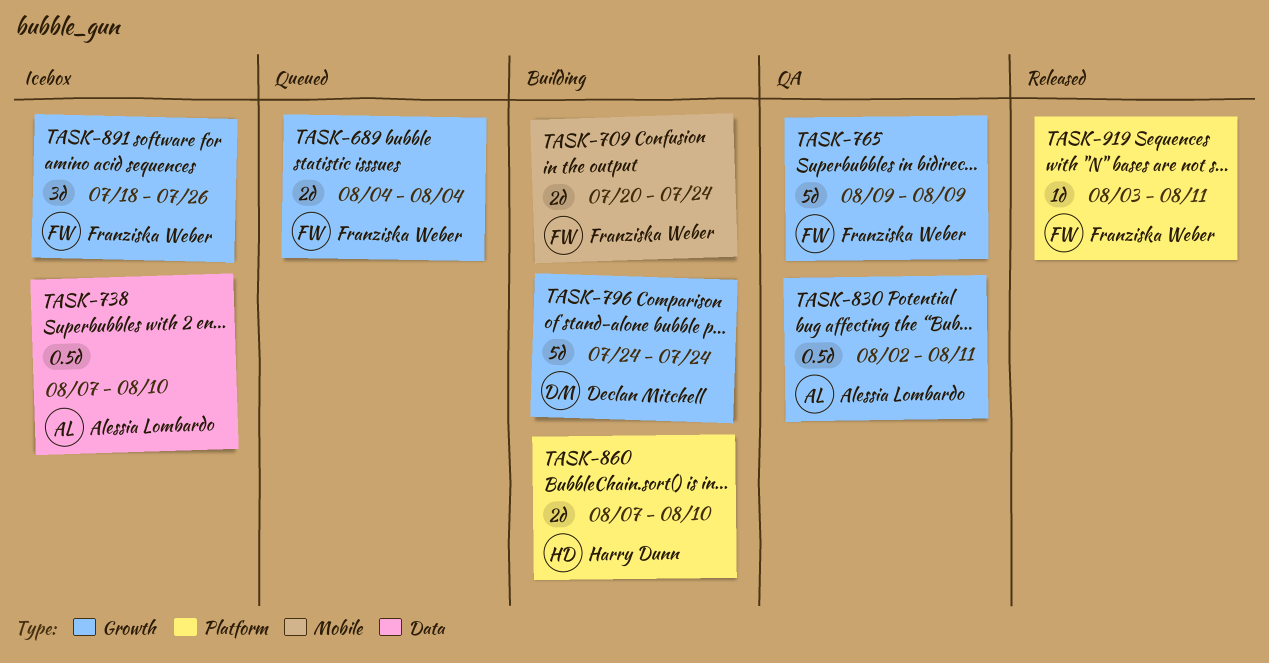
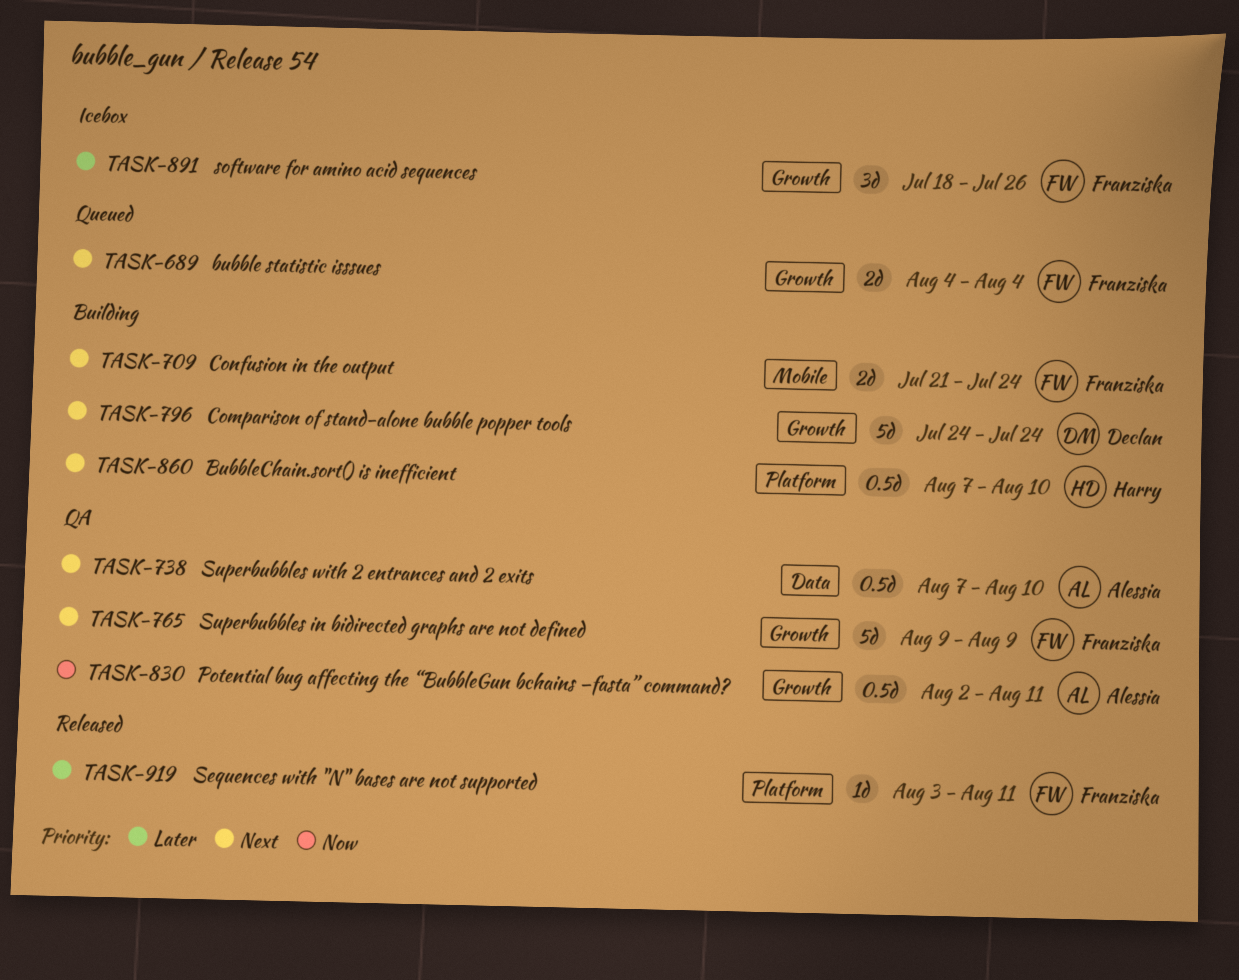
TASK-709, start: Jul 20 -> Jul 21
TASK-738, status: Icebox -> QA
TASK-860, estimate: 2d -> 0.5d

